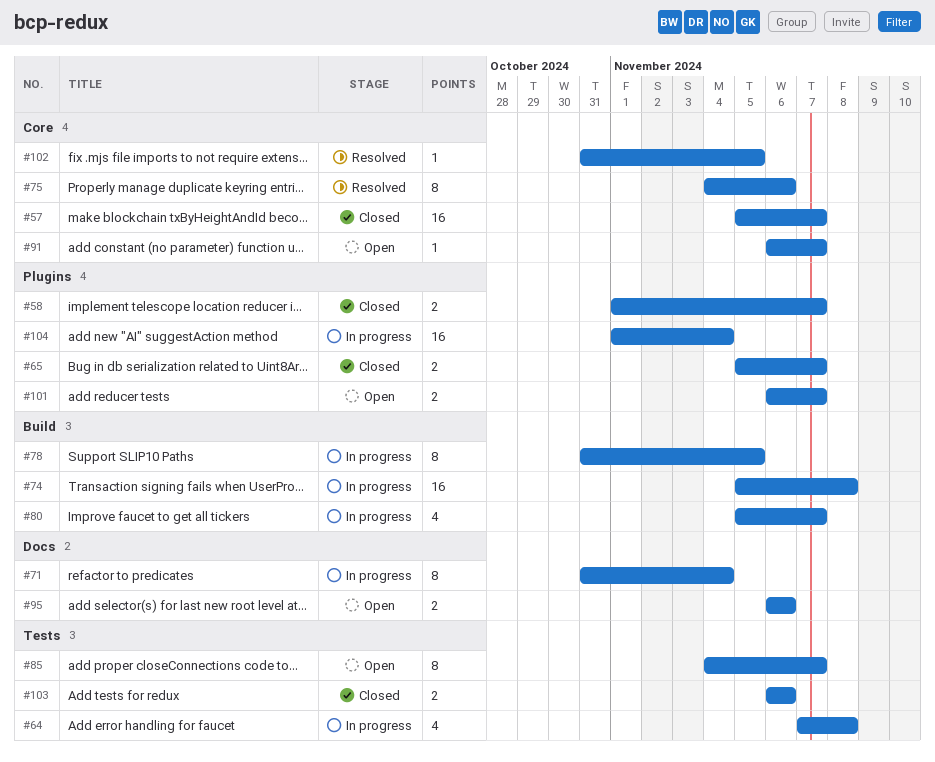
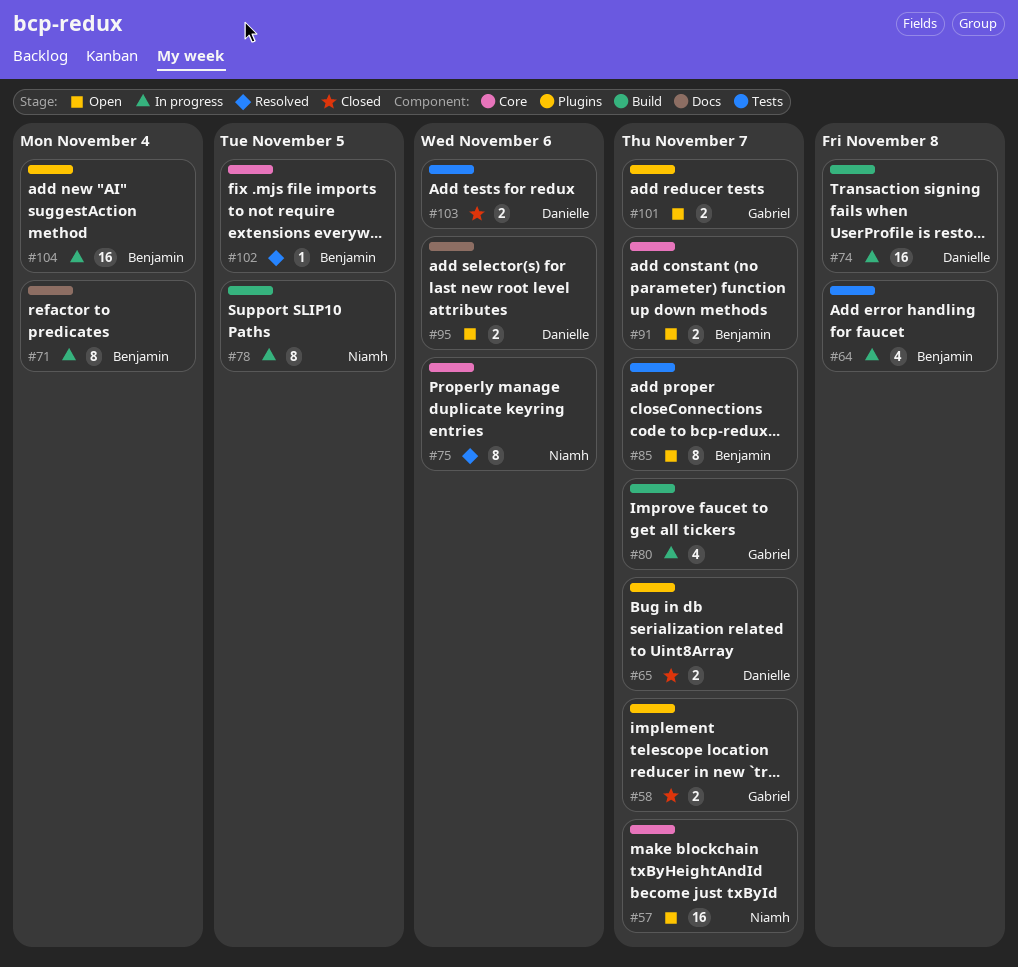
#57, status: Closed -> Open
#91, estimate: 1 -> 2

